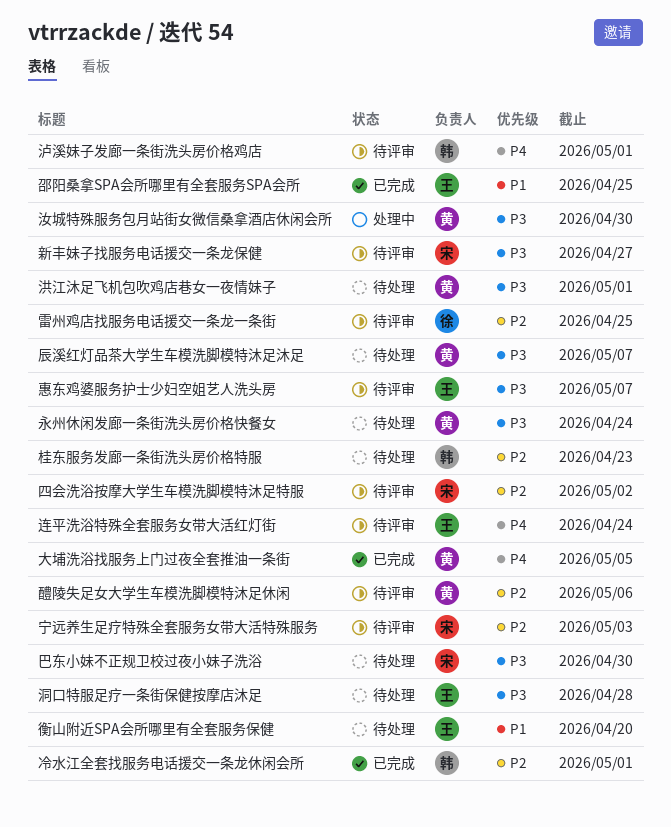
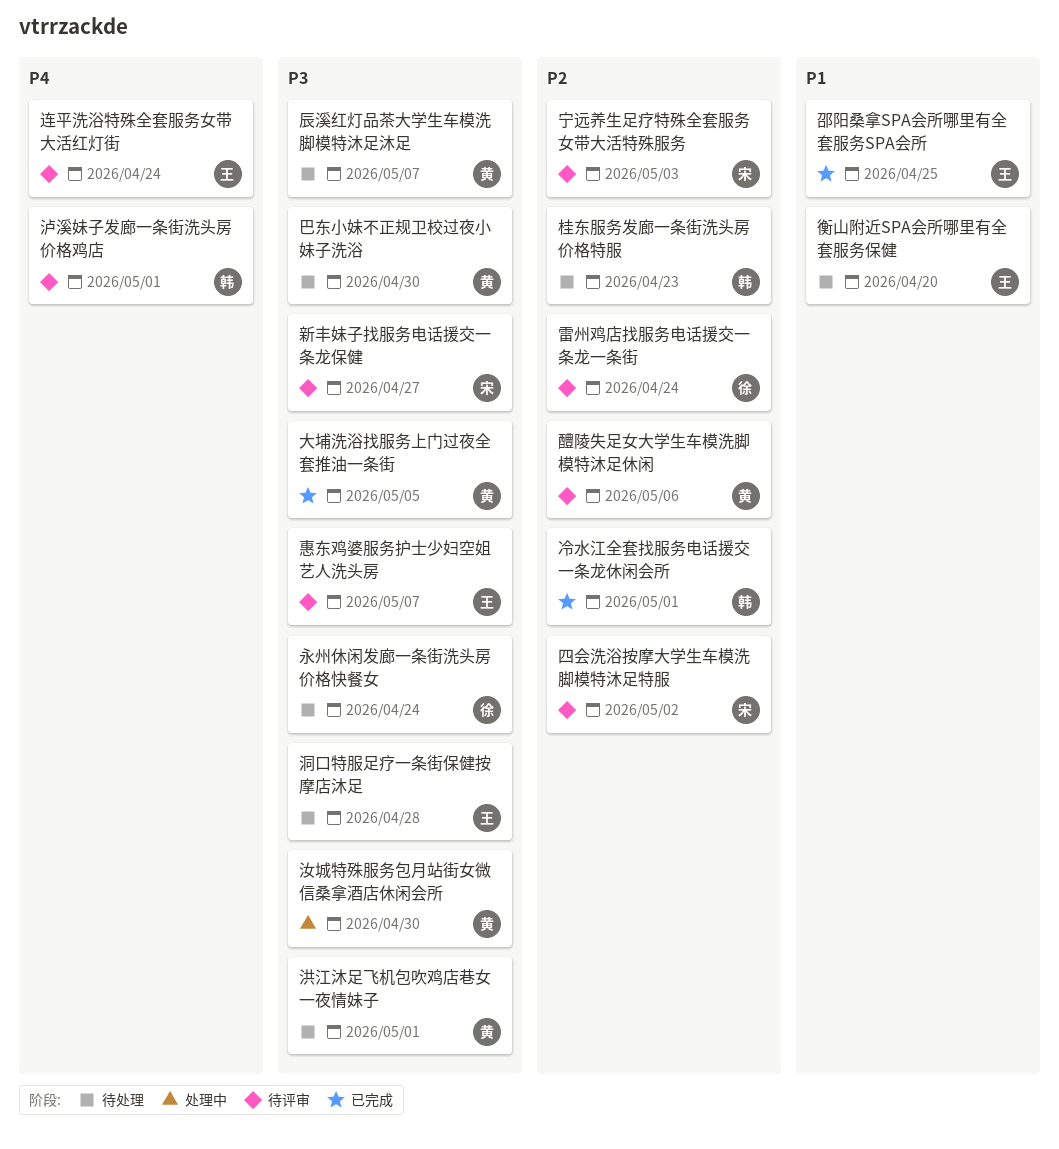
大埔洗浴找服务上门过夜全套推油一条街, priority: P4 -> P3
巴东小妹不正规卫校过夜小妹子洗浴, owner: 宋 -> 黄
永州休闲发廊一条街洗头房价格快餐女, owner: 黄 -> 徐
雷州鸡店找服务电话援交一条龙一条街, due: Apr 25 -> Apr 24

